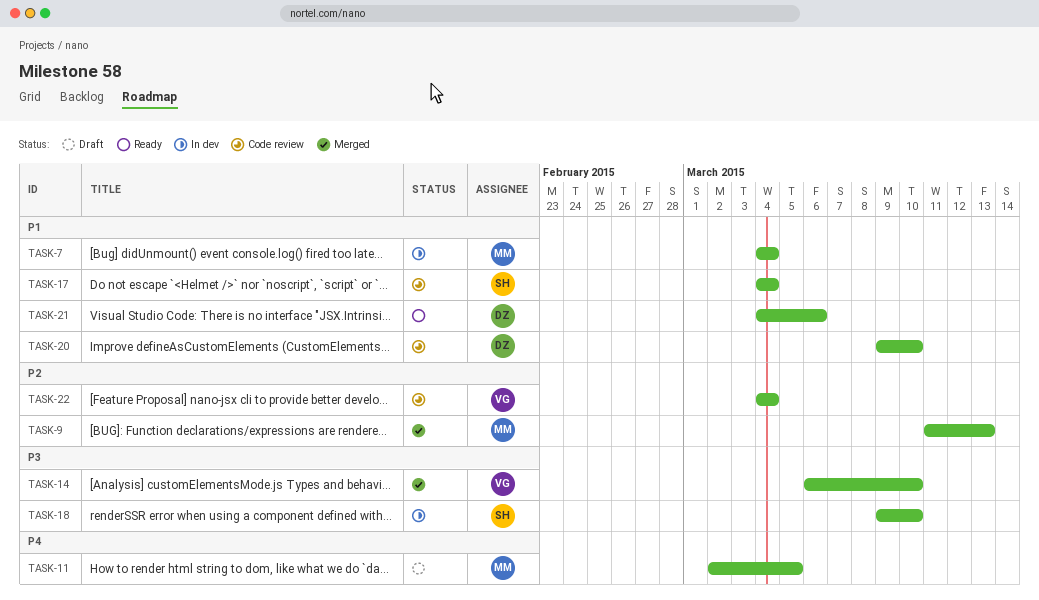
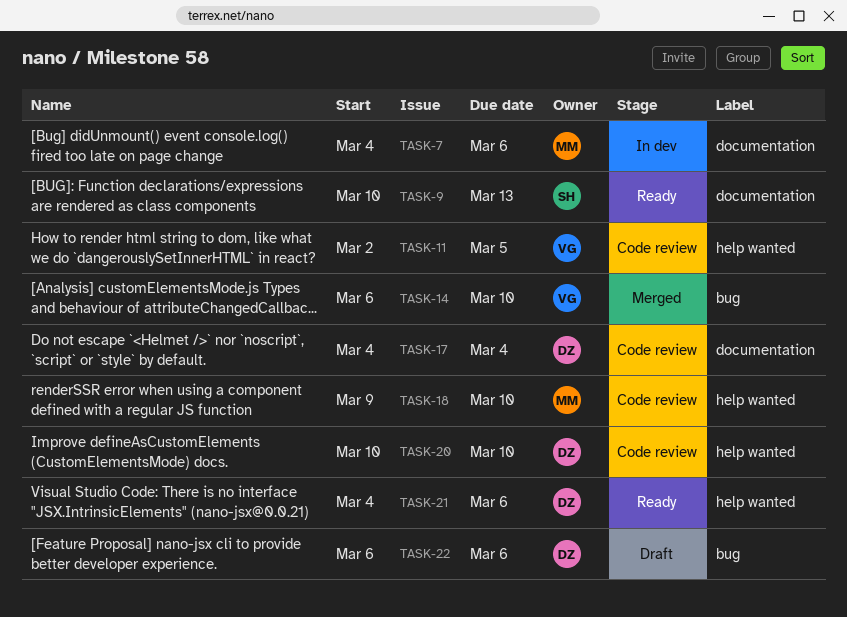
TASK-7, due: Mar 4 -> Mar 6
TASK-9, status: Merged -> Ready
TASK-9, owner: MM -> SH
TASK-9, start: Mar 11 -> Mar 10
TASK-11, status: Draft -> Code review
TASK-11, owner: MM -> VG
TASK-17, owner: SH -> DZ
TASK-18, status: In dev -> Code review
TASK-18, owner: SH -> MM
TASK-20, start: Mar 9 -> Mar 10
TASK-22, status: Code review -> Draft
TASK-22, owner: VG -> DZ
TASK-22, start: Mar 4 -> Mar 6
TASK-22, due: Mar 4 -> Mar 6

